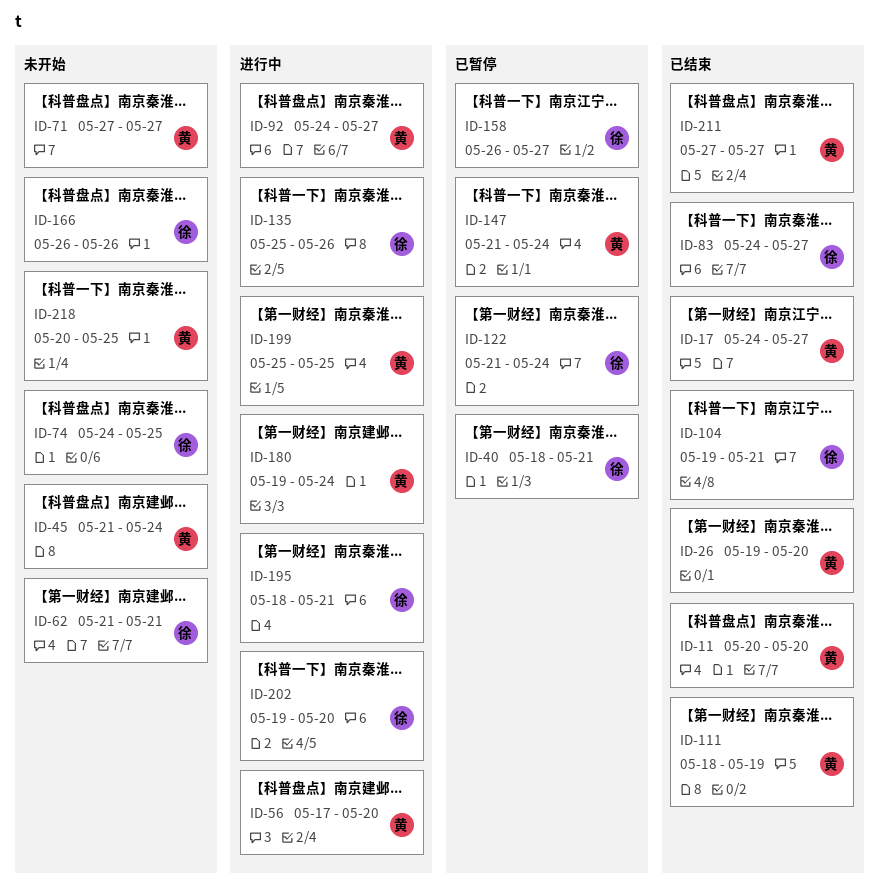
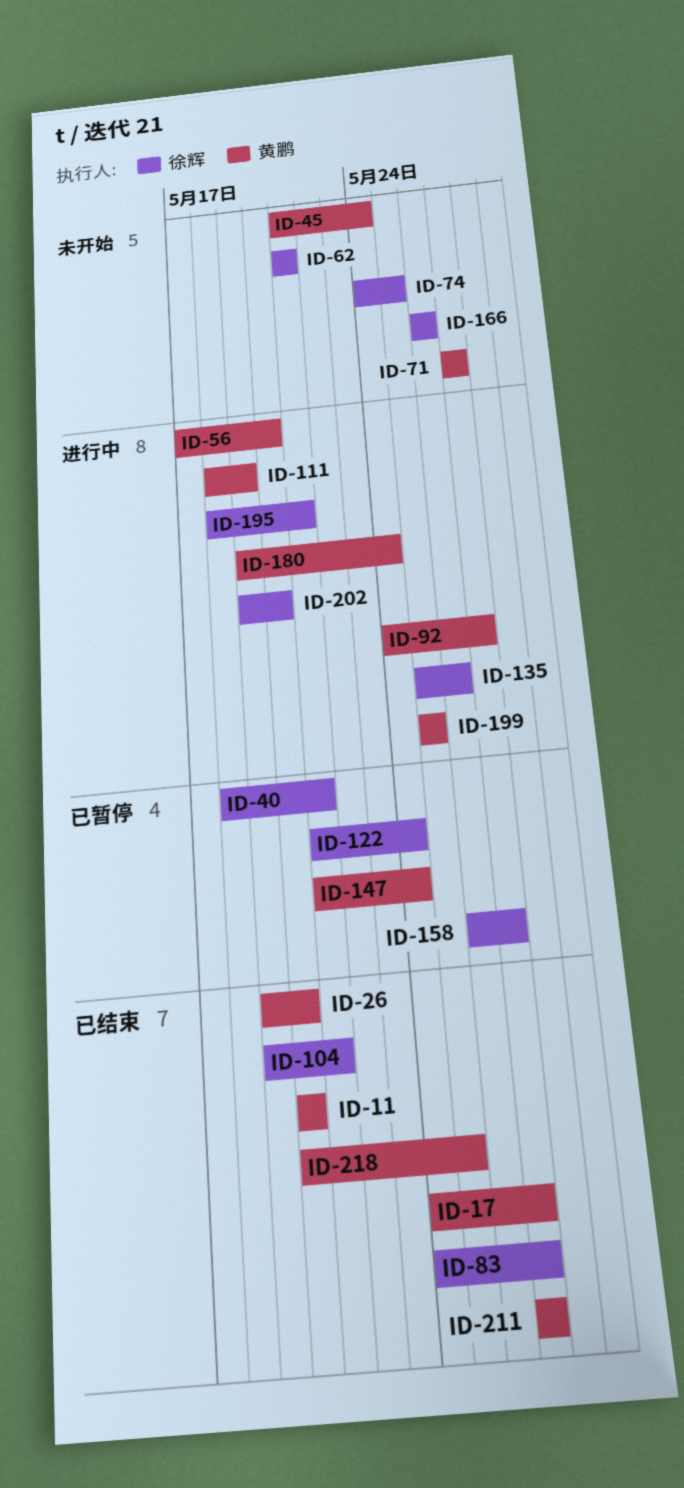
ID-111, status: 已结束 -> 进行中
ID-218, status: 未开始 -> 已结束

